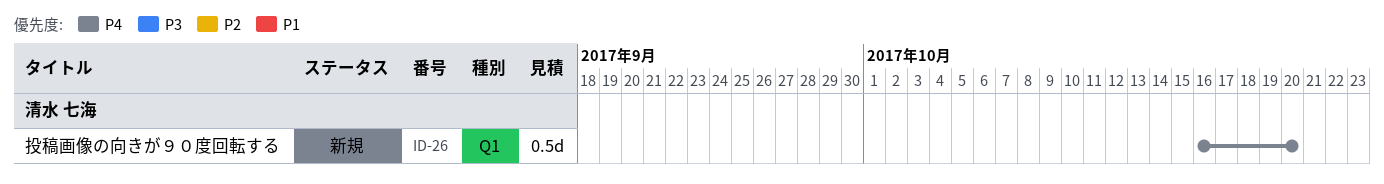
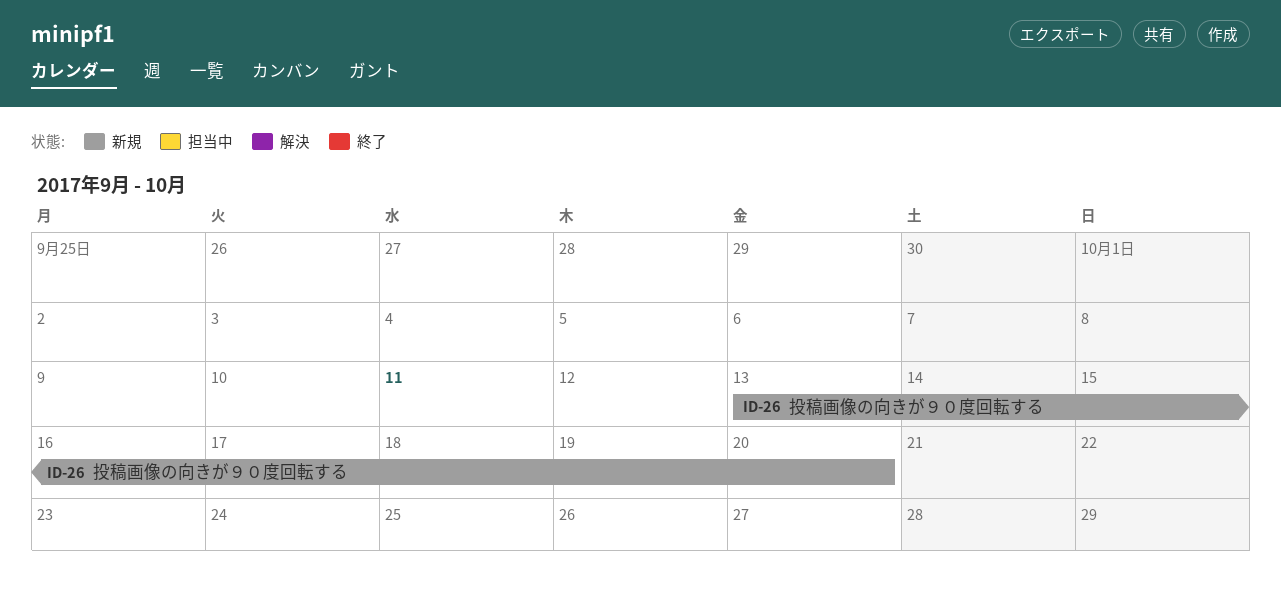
ID-26, start: Oct 16 -> Oct 13

